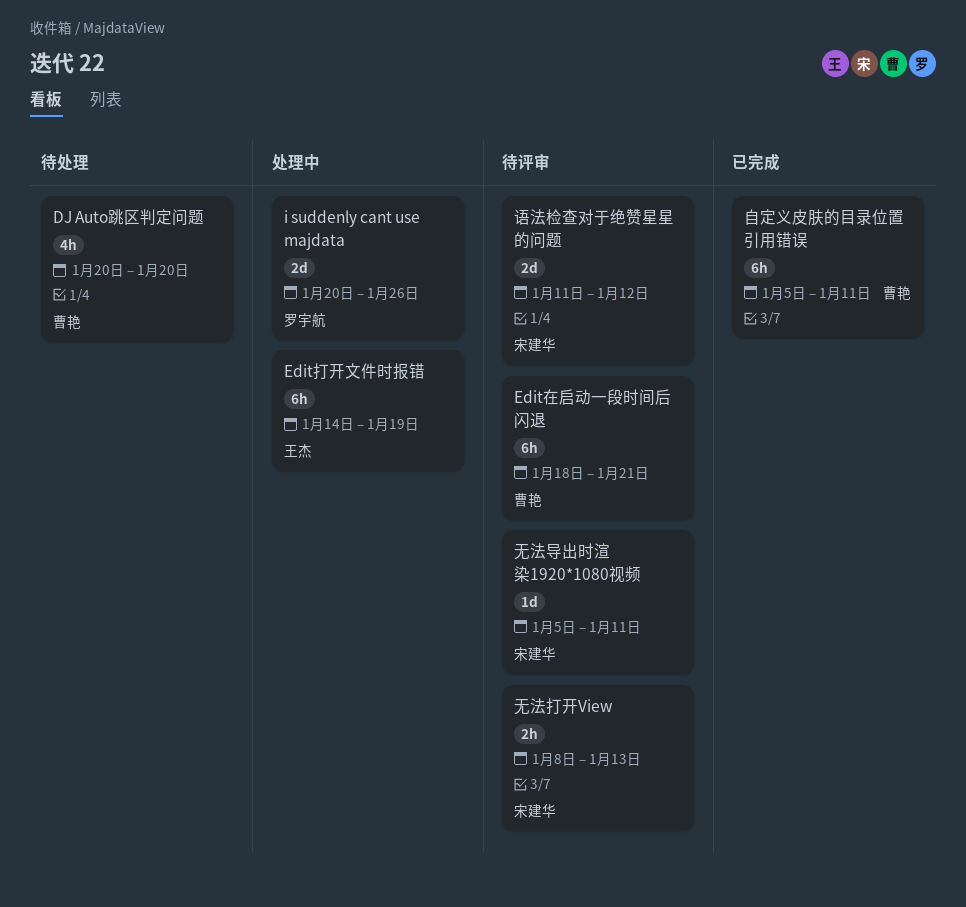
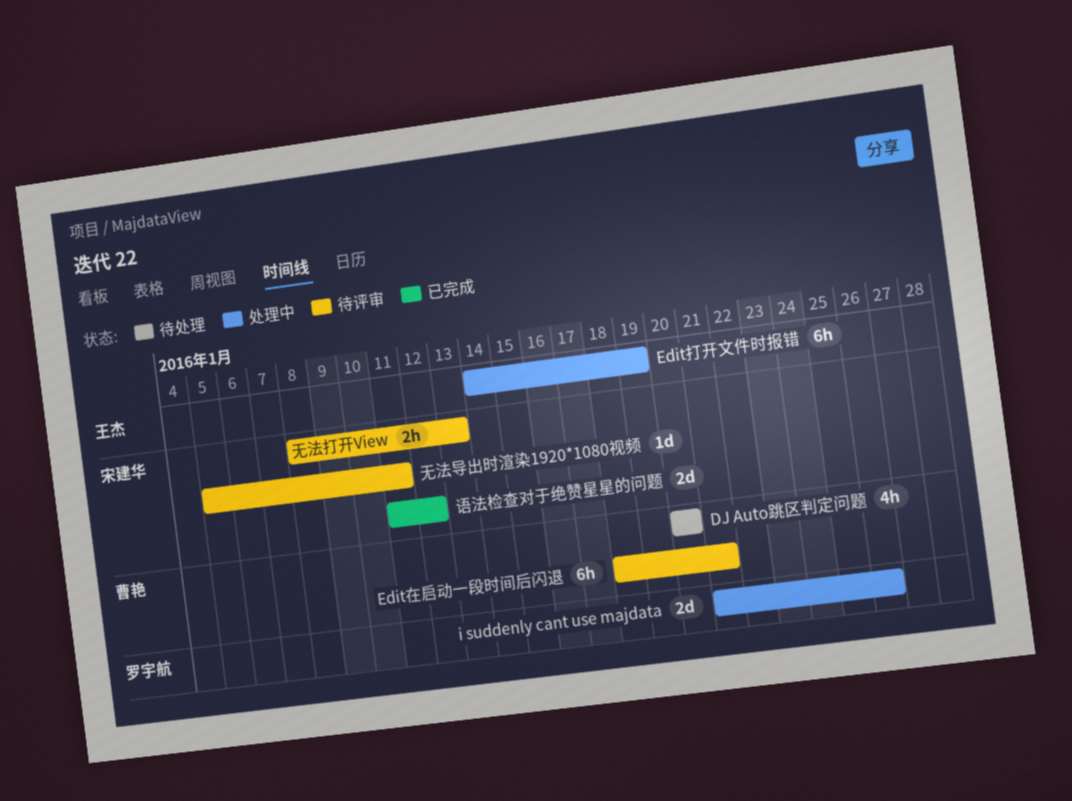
i suddenly cant use majdata, start: Jan 20 -> Jan 21
自定义皮肤的目录位置引用错误: present -> none
语法检查对于绝赞星星的问题, status: 待评审 -> 已完成

